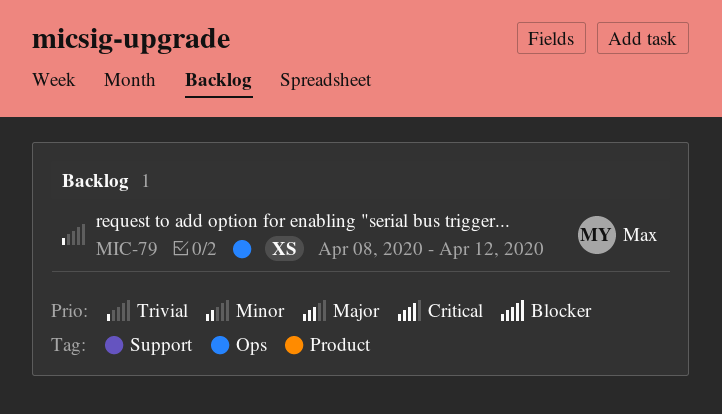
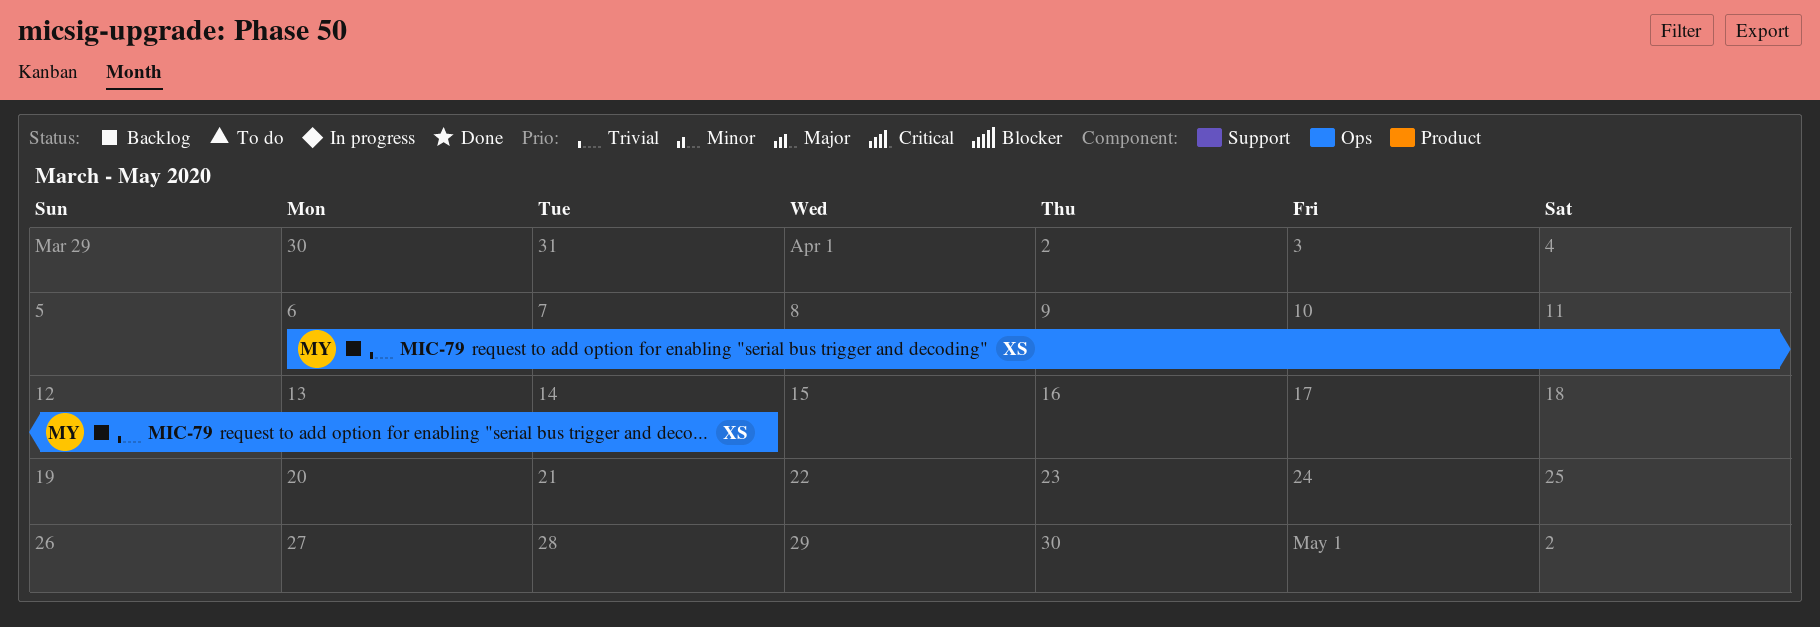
MIC-79, start: Apr 8 -> Apr 6
MIC-79, due: Apr 12 -> Apr 14

